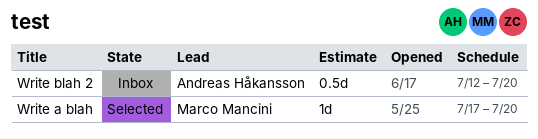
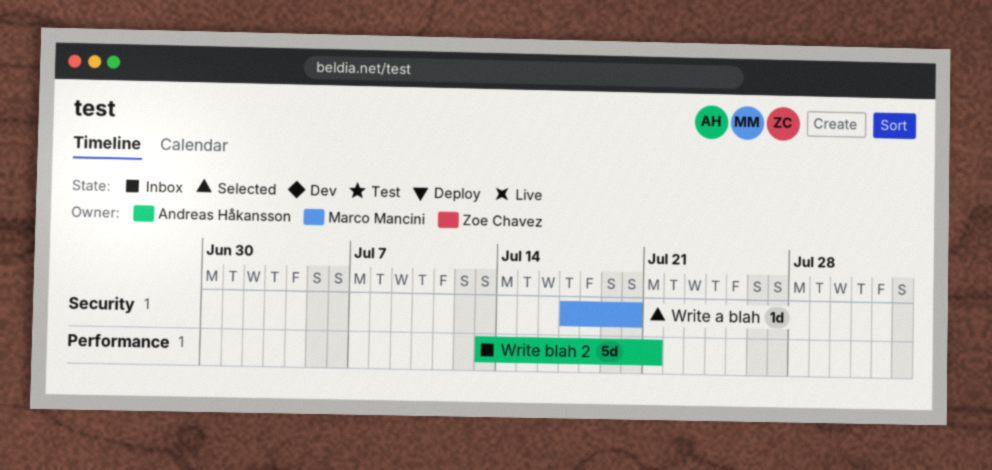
Write blah 2, estimate: 0.5d -> 5d
Write blah 2, start: Jul 12 -> Jul 13
Write blah 2, due: Jul 20 -> Jul 21

